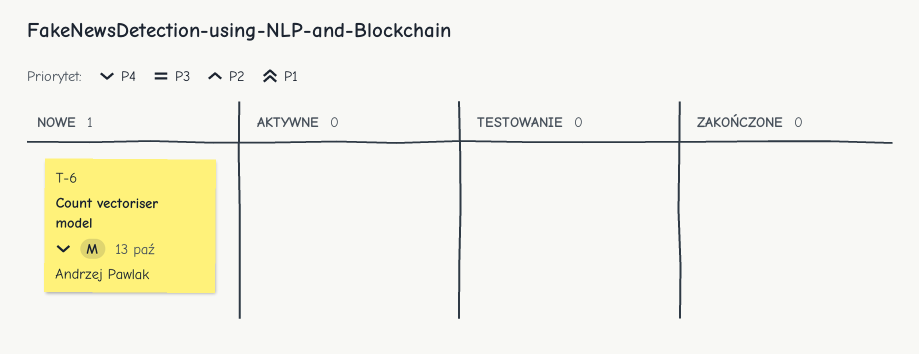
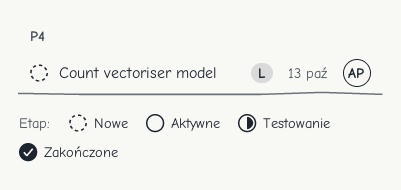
Count vectoriser model, estimate: M -> L

